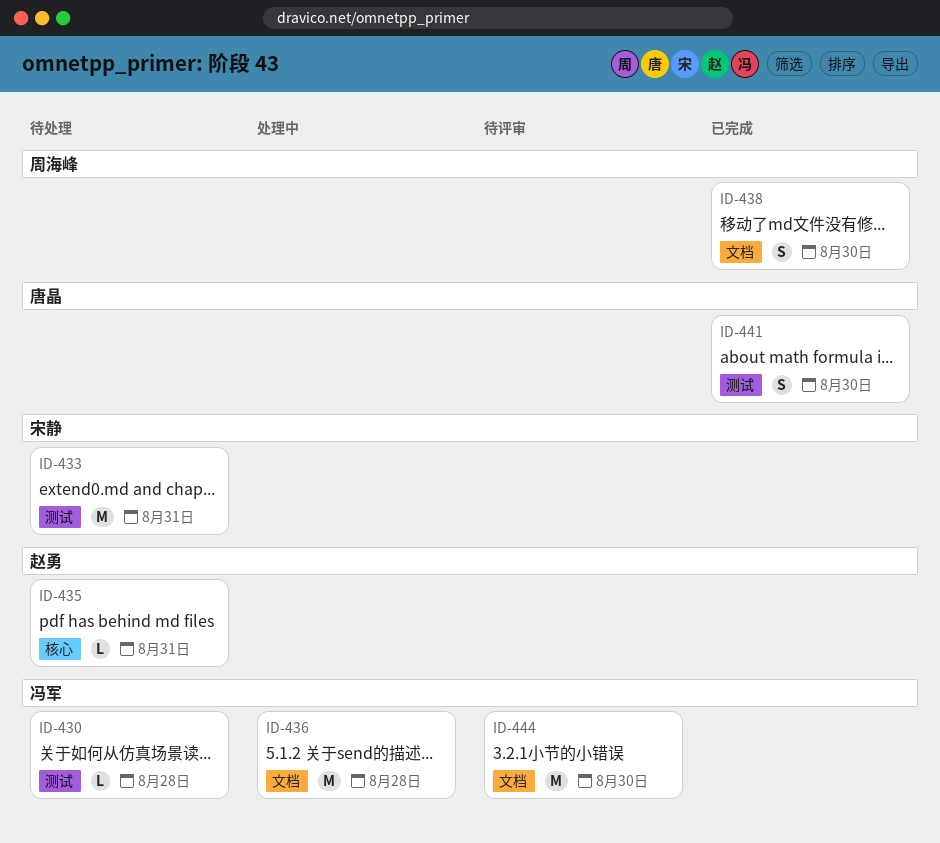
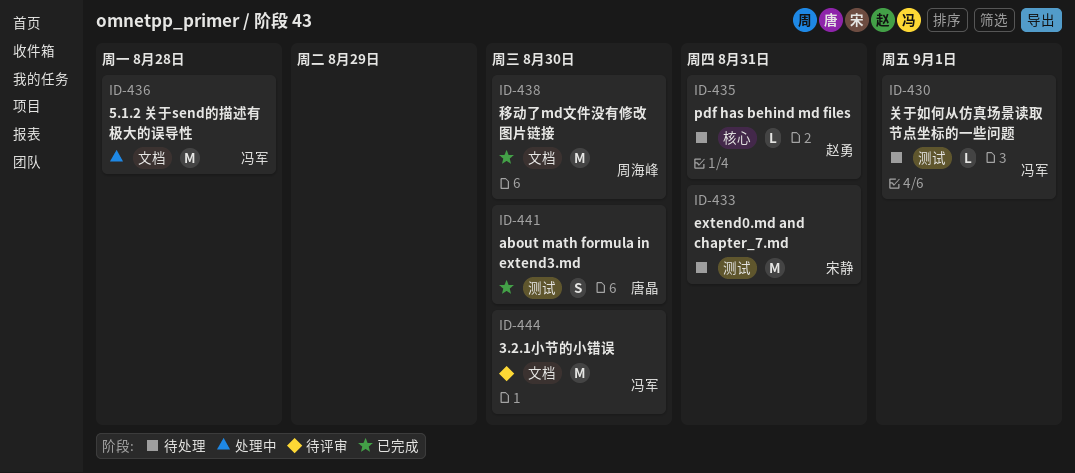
ID-430, due: Aug 28 -> Sep 1
ID-438, estimate: S -> M

